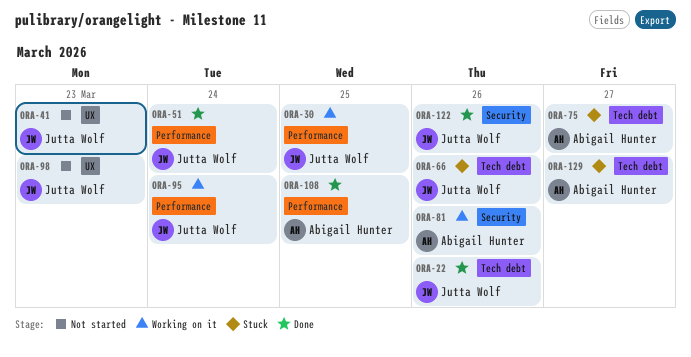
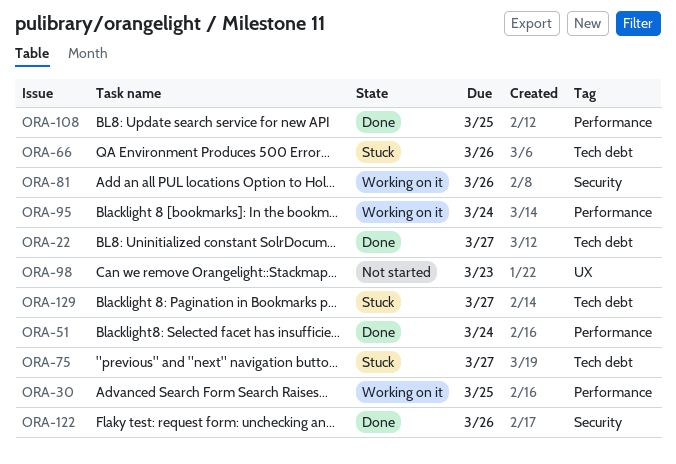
ORA-22, due: Mar 26 -> Mar 27
ORA-41: present -> none

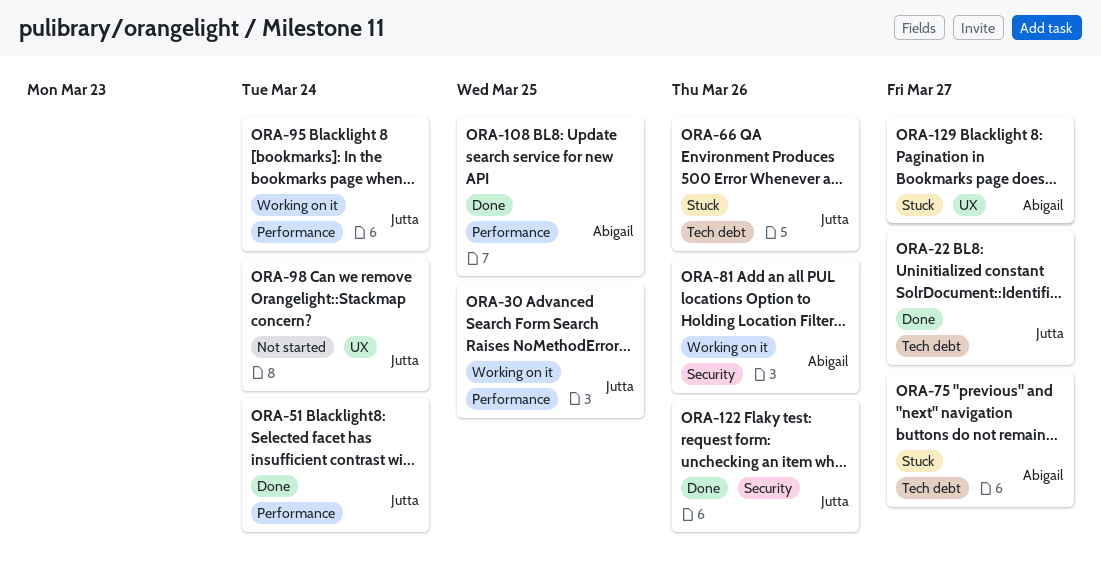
ORA-98, due: Mar 23 -> Mar 24
ORA-129, label: Tech debt -> UX

